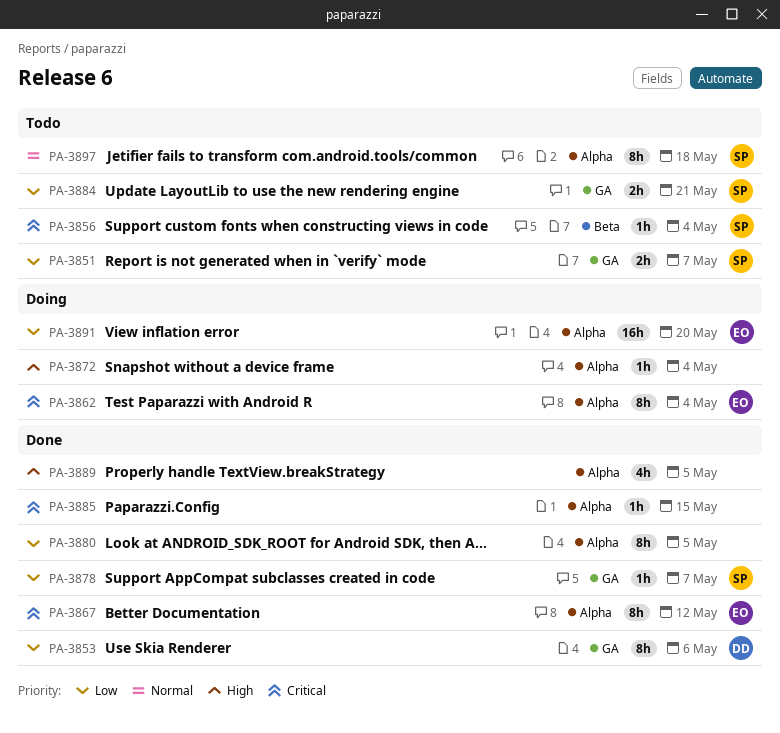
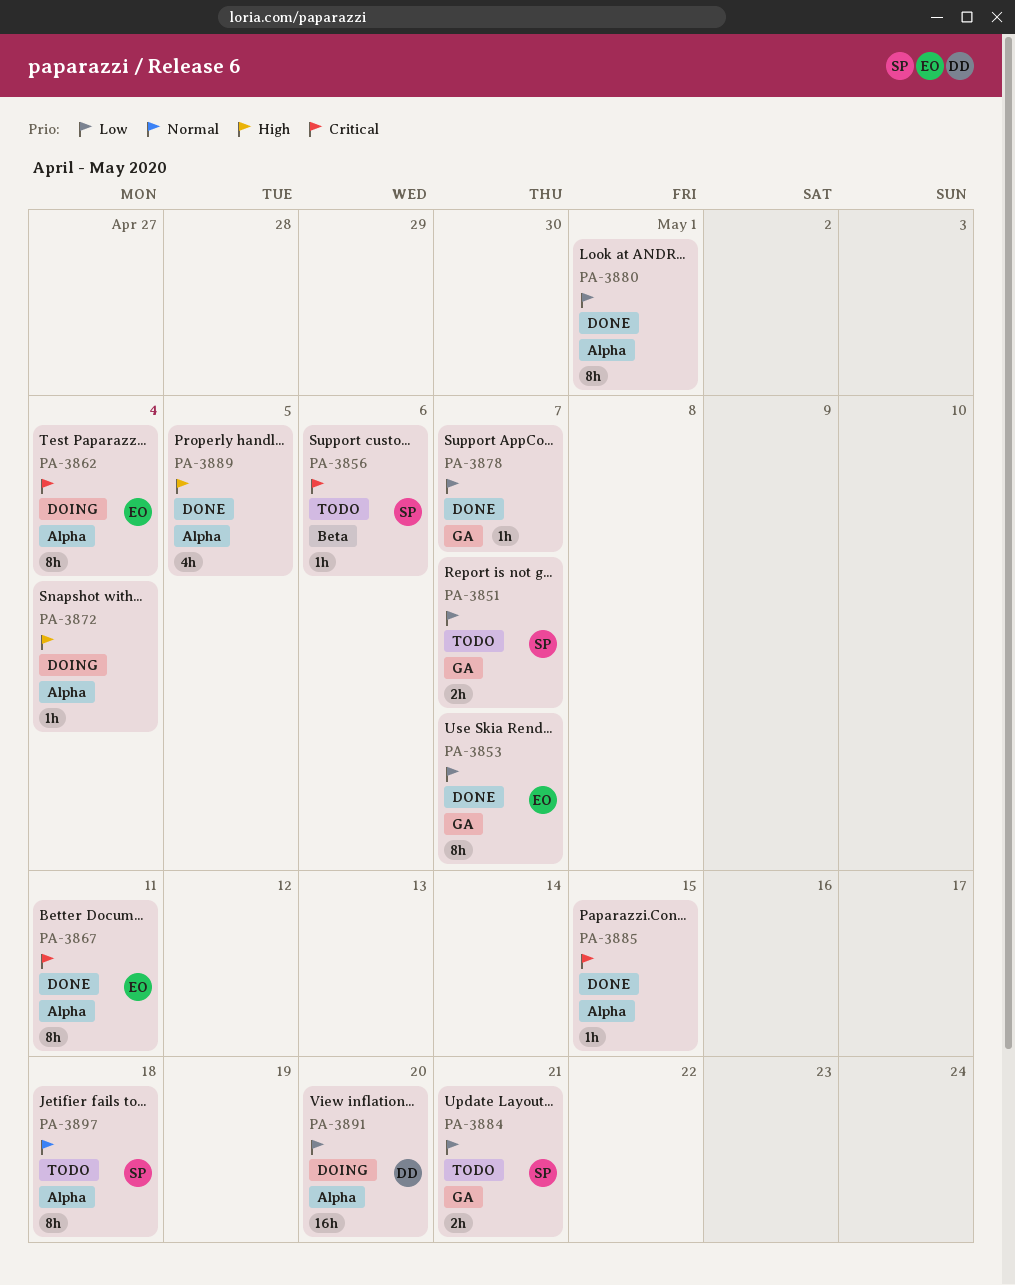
PA-3853, owner: DD -> EO
PA-3853, due: May 6 -> May 7
PA-3856, due: May 4 -> May 6
PA-3867, due: May 12 -> May 11
PA-3878, owner: SP -> none
PA-3880, due: May 5 -> May 1
PA-3891, owner: EO -> DD

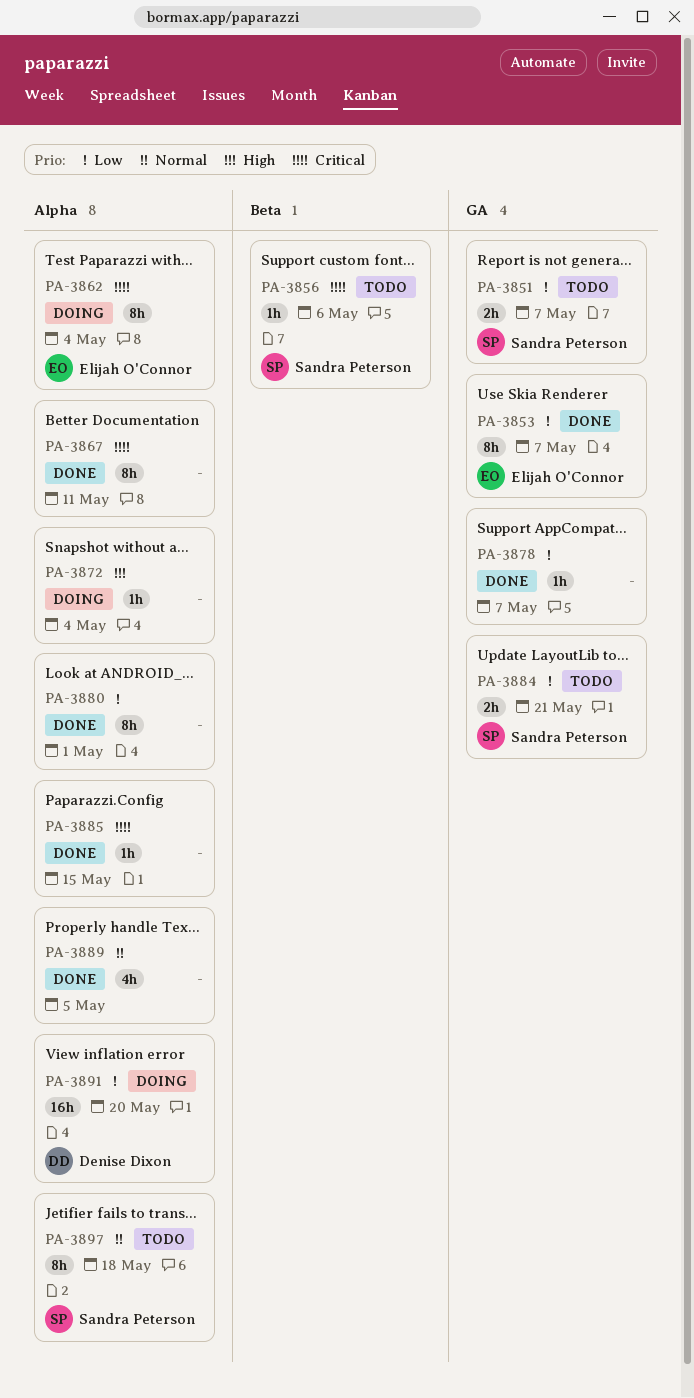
PA-3867, owner: Elijah O'Connor -> none
PA-3889, priority: High -> Normal

